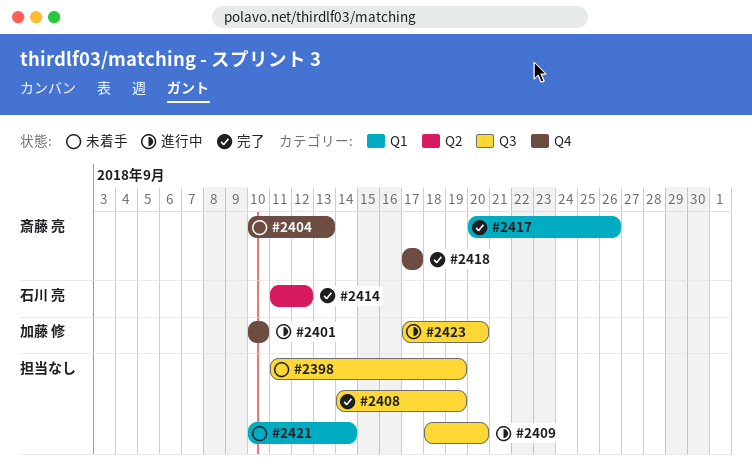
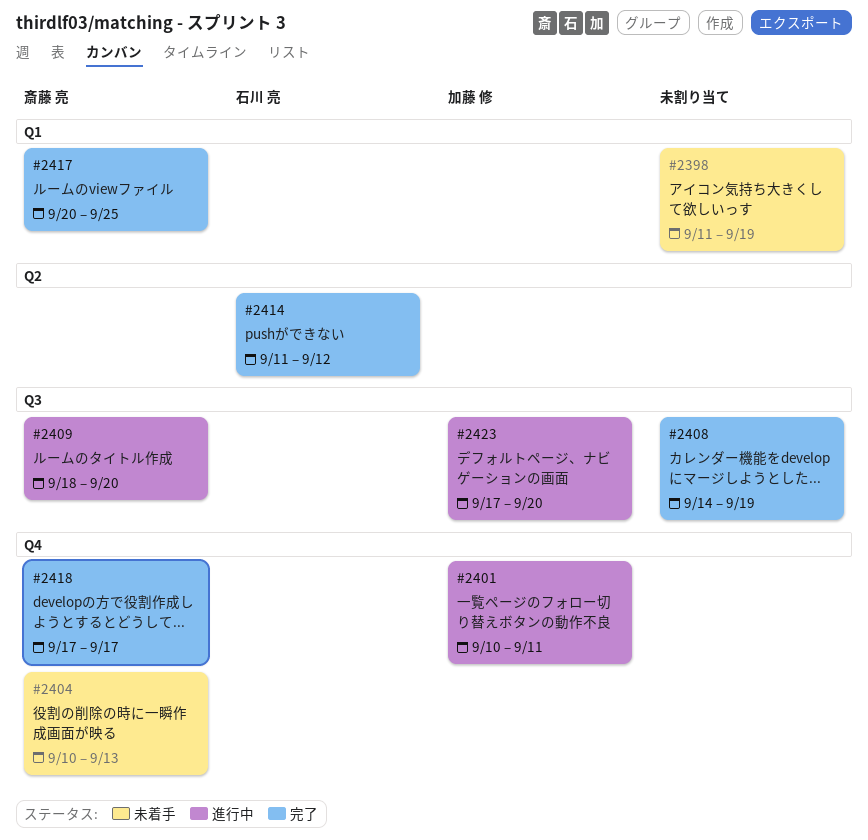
#2398, label: Q3 -> Q1
#2401, due: Sep 10 -> Sep 11
#2409, owner: none -> 斎藤 亮
#2417, due: Sep 26 -> Sep 25
#2421: present -> none

